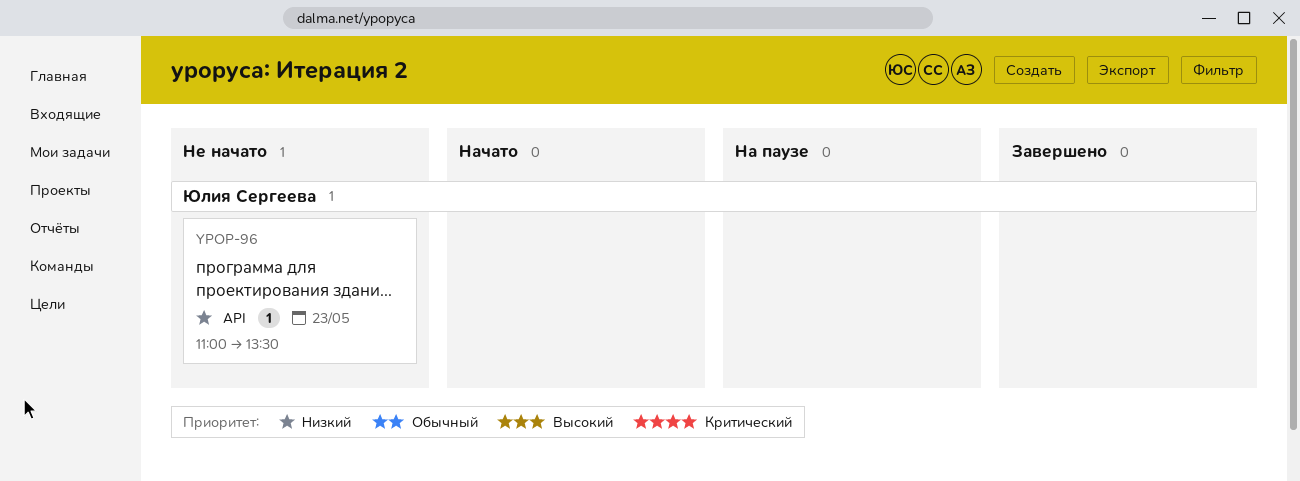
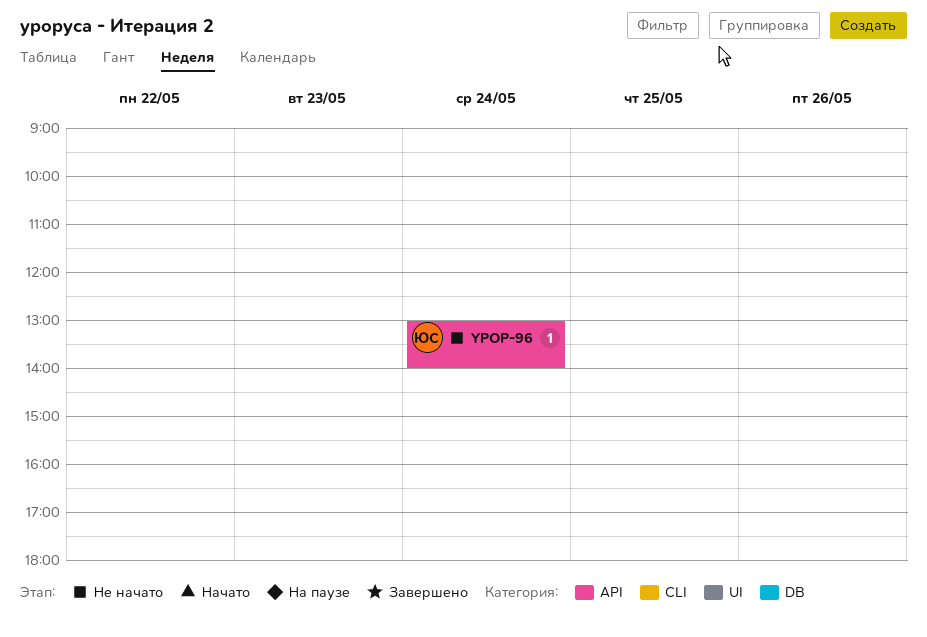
YPOP-96, day: May 23 -> May 24
YPOP-96, begins: 11:00 -> 13:00
YPOP-96, ends: 13:30 -> 14:00

